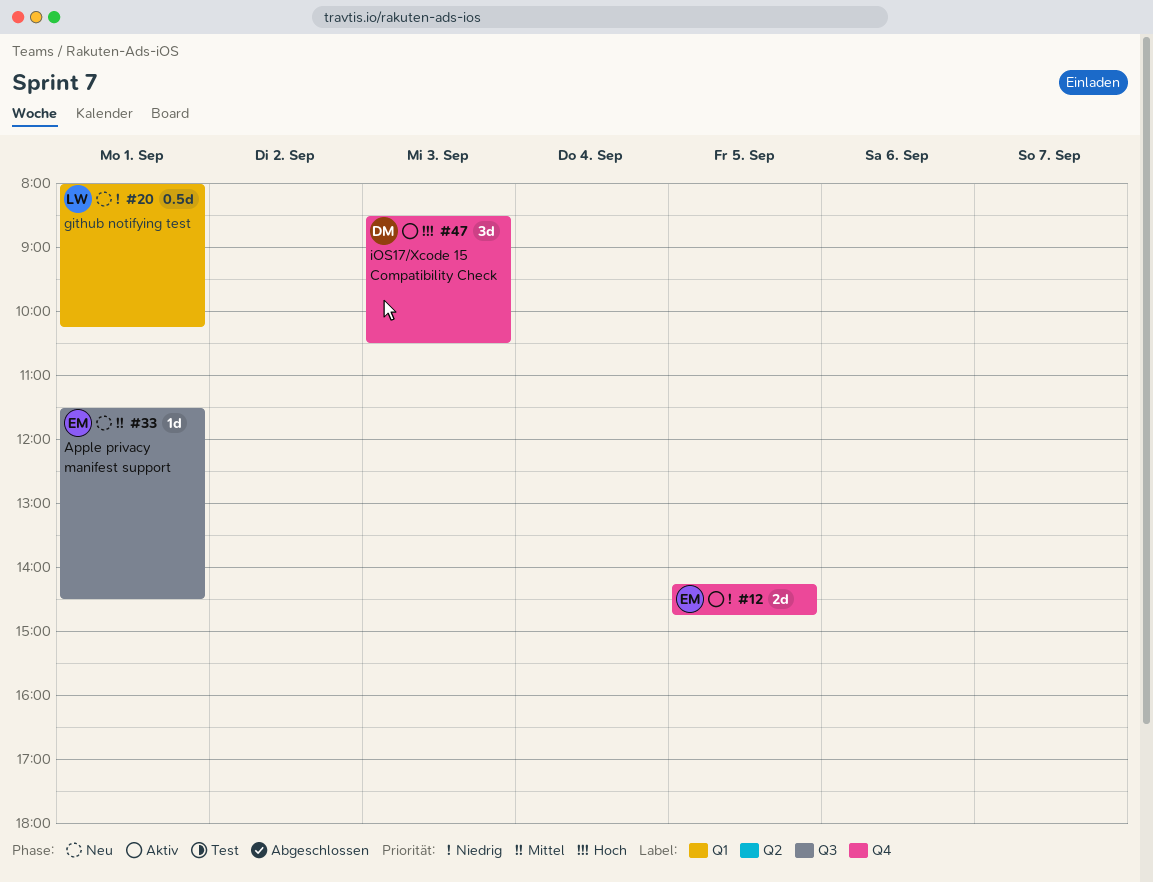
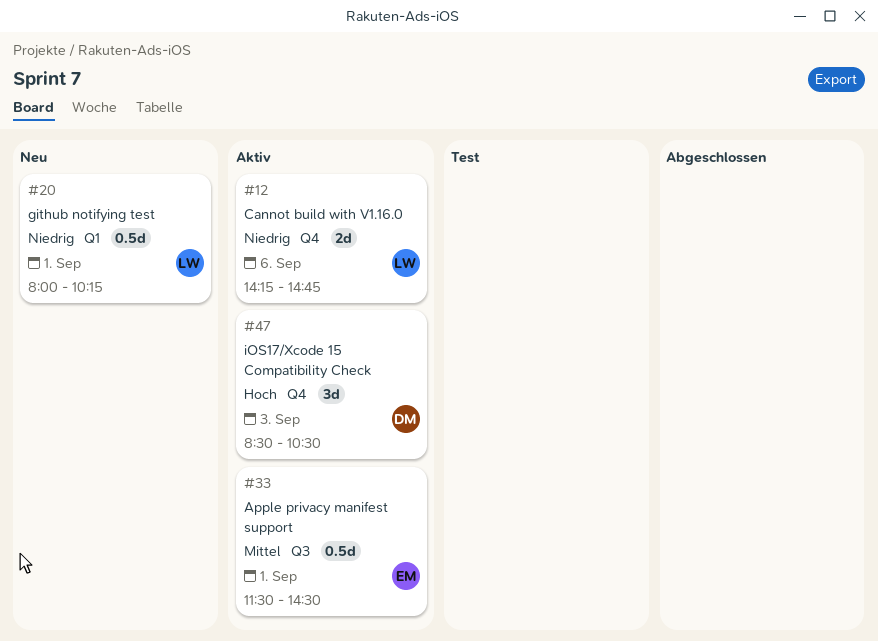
#12, owner: EM -> LW
#12, day: Sep 5 -> Sep 6
#33, status: Neu -> Aktiv
#33, estimate: 1d -> 0.5d

